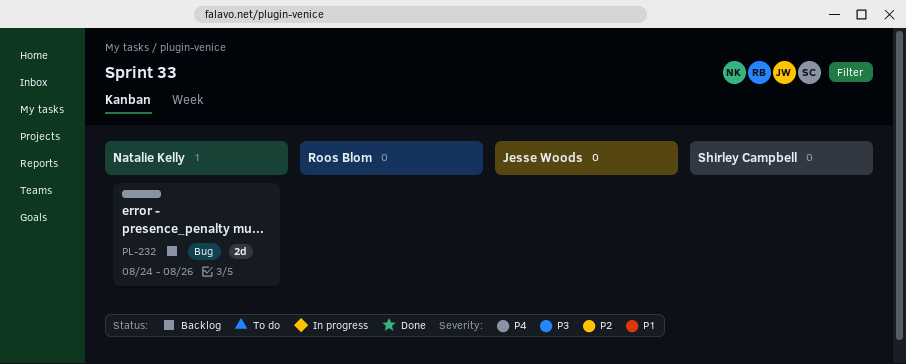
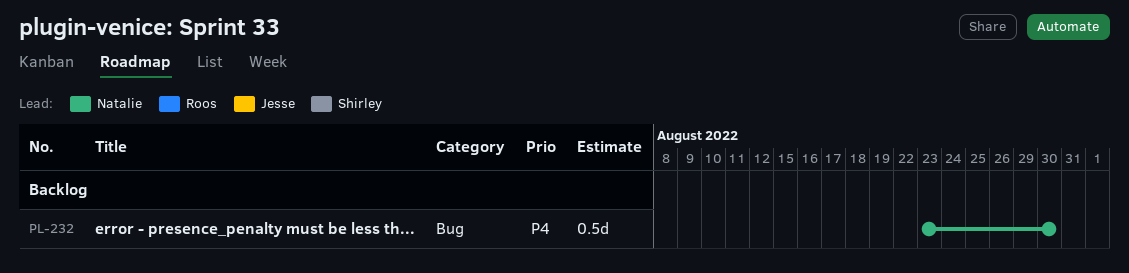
PL-232, estimate: 2d -> 0.5d
PL-232, start: Aug 24 -> Aug 23
PL-232, due: Aug 26 -> Aug 30

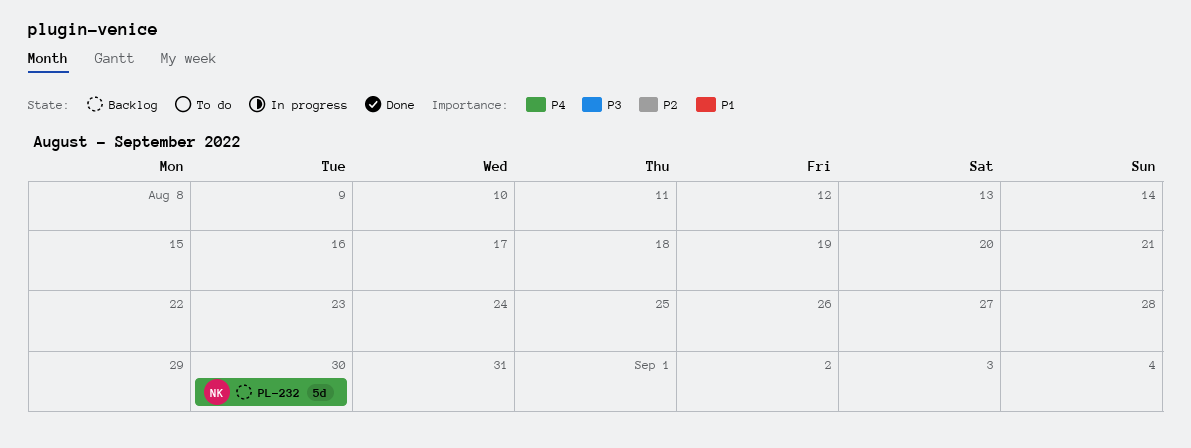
PL-232, estimate: 0.5d -> 5d
PL-232, start: Aug 23 -> Aug 30

